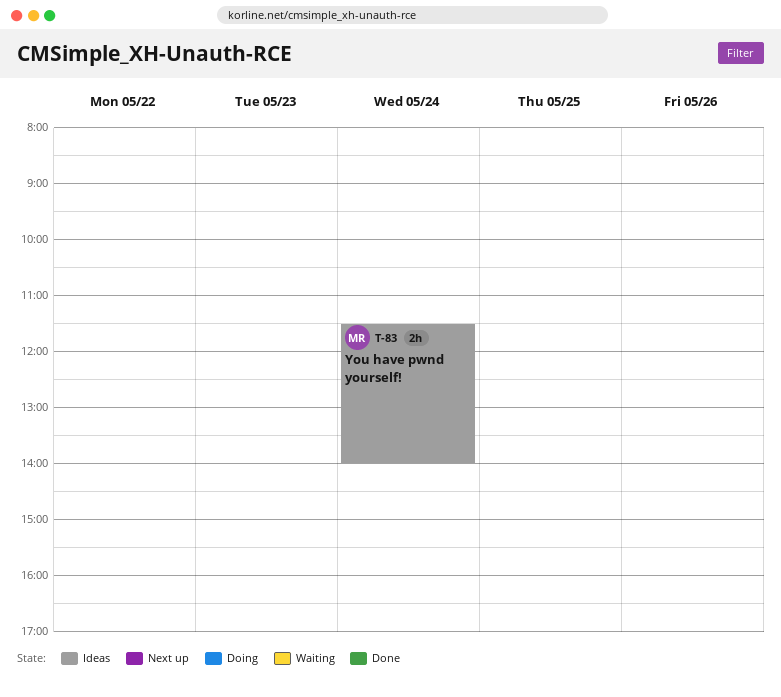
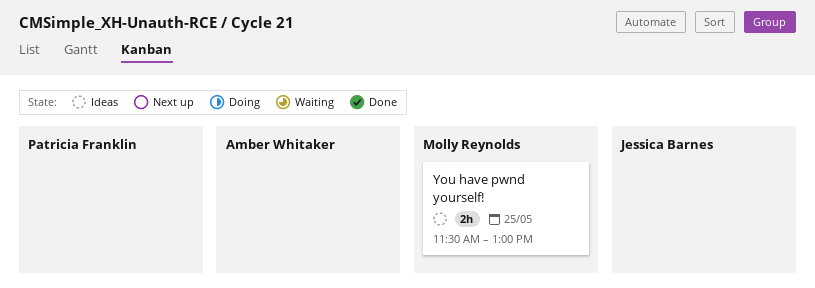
You have pwnd yourself!, day: May 24 -> May 25
You have pwnd yourself!, ends: 14:00 -> 13:00

